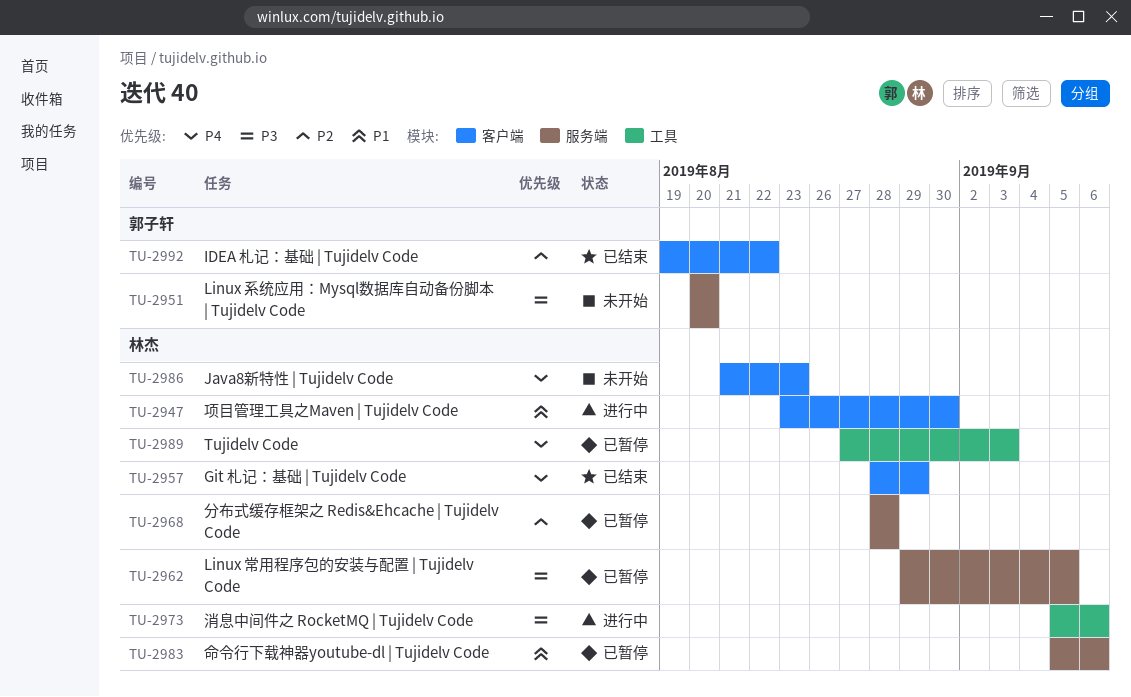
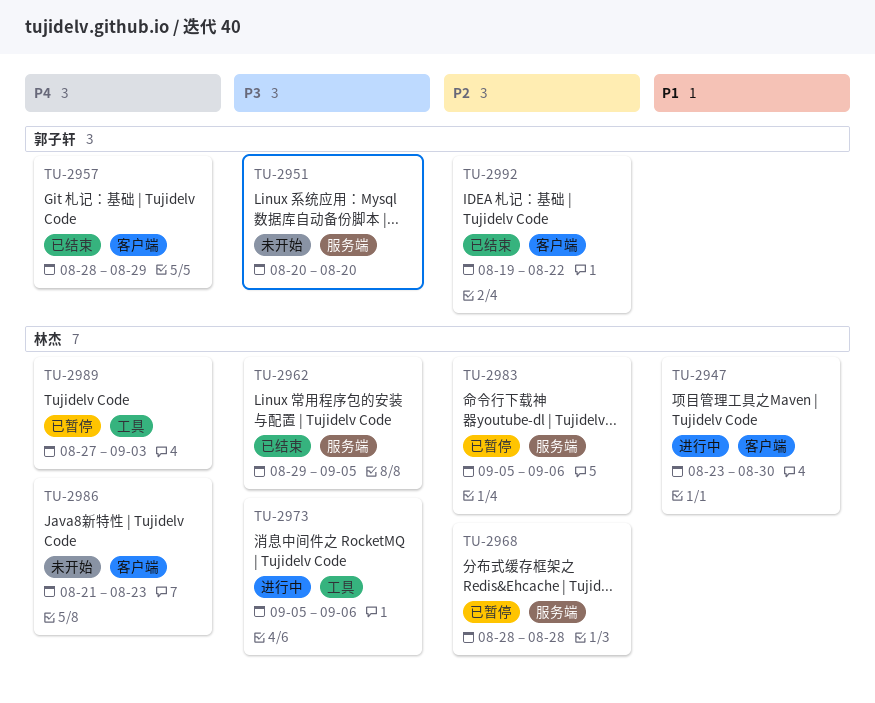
TU-2957, owner: 林杰 -> 郭子轩
TU-2962, status: 已暂停 -> 已结束
TU-2983, priority: P1 -> P2

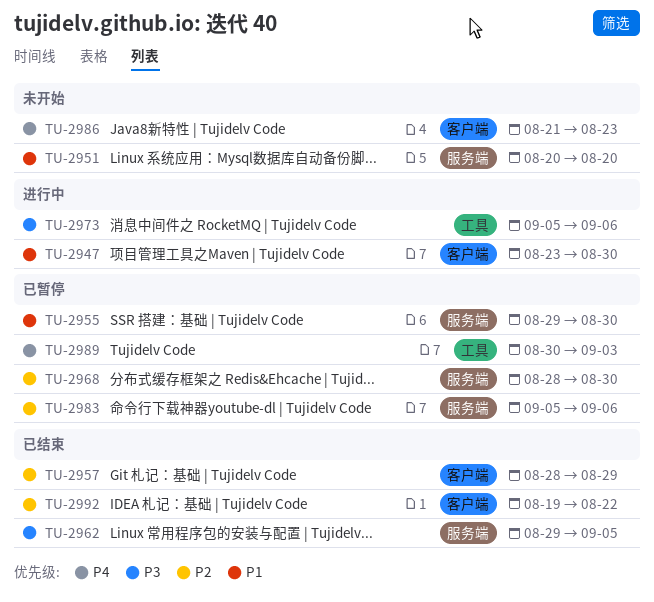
TU-2951, priority: P3 -> P1
TU-2955: none -> present
TU-2957, priority: P4 -> P2
TU-2968, due: Aug 28 -> Aug 30
TU-2989, start: Aug 27 -> Aug 30

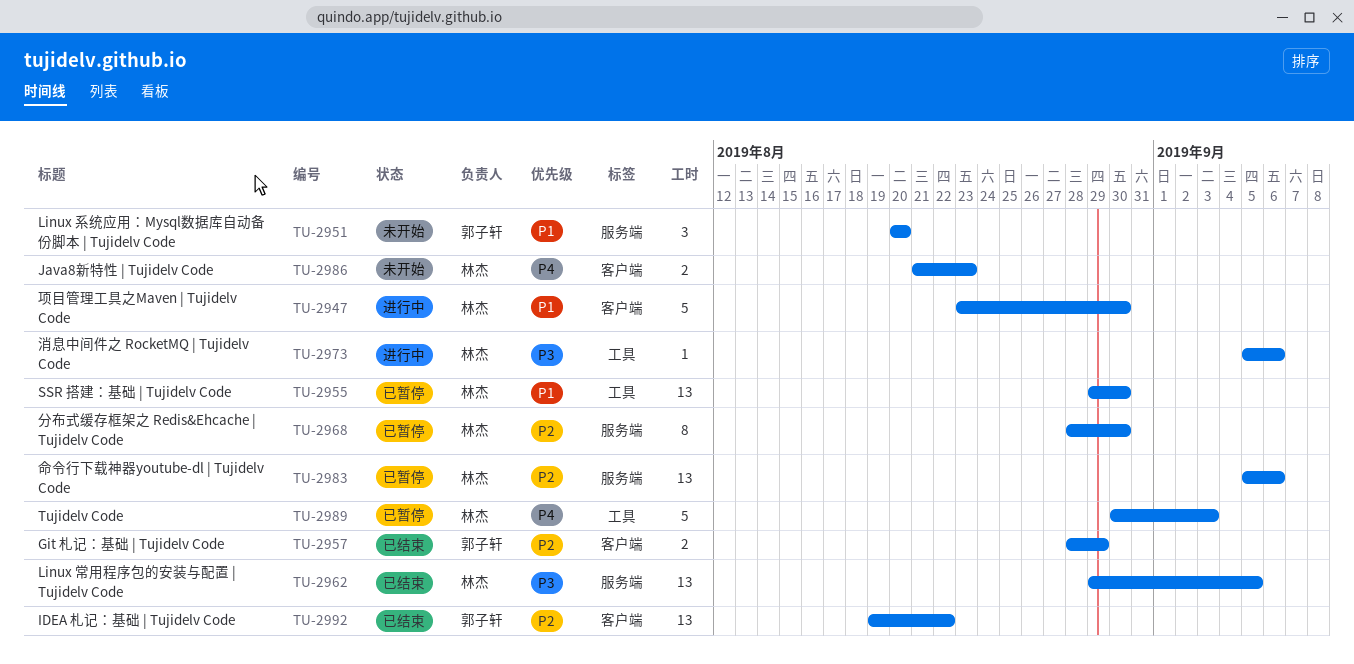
TU-2955, label: 服务端 -> 工具

